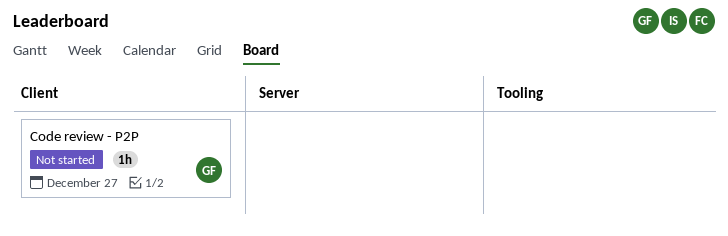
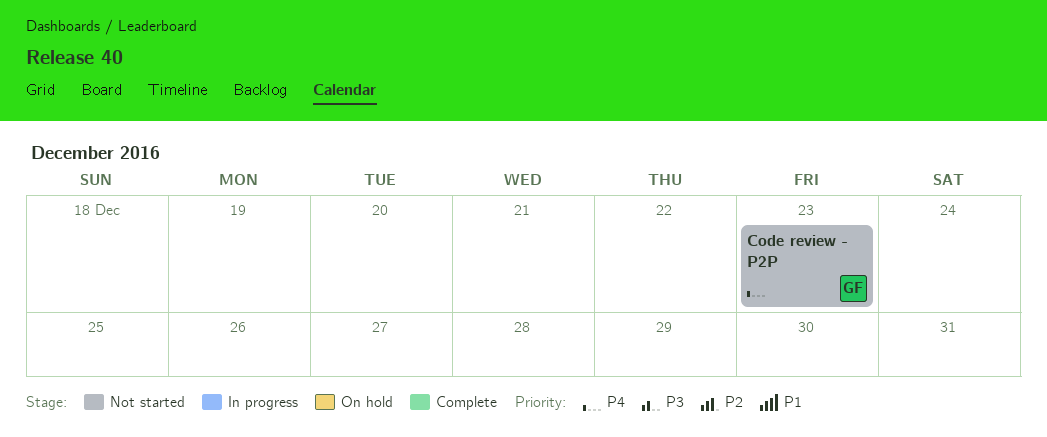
Code review - P2P, due: Dec 27 -> Dec 23

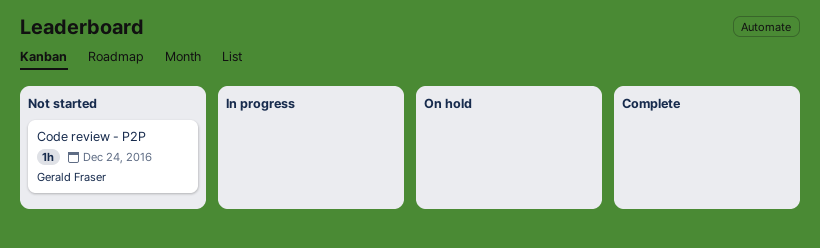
Code review - P2P, due: Dec 23 -> Dec 24

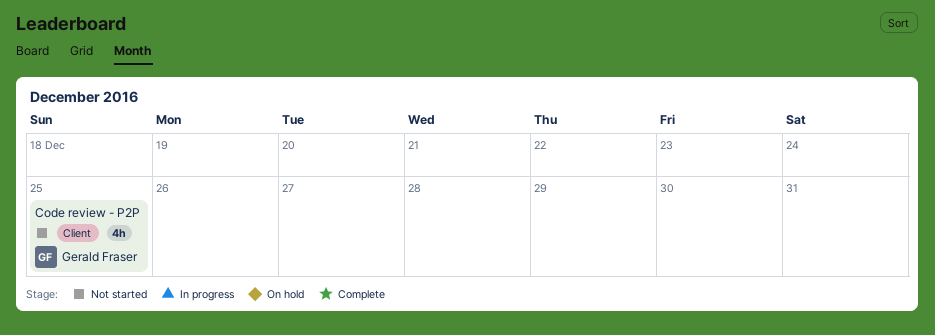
Code review - P2P, estimate: 1h -> 4h
Code review - P2P, due: Dec 24 -> Dec 25

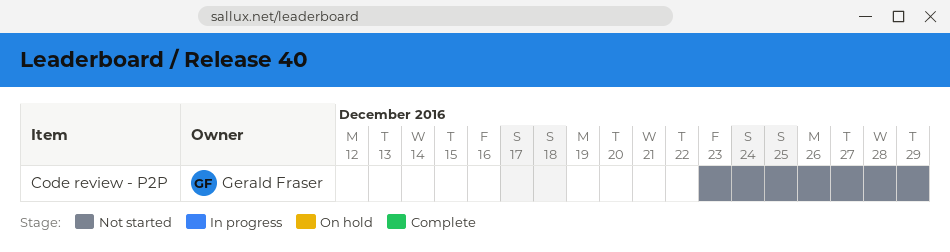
Code review - P2P, due: Dec 25 -> Dec 29

